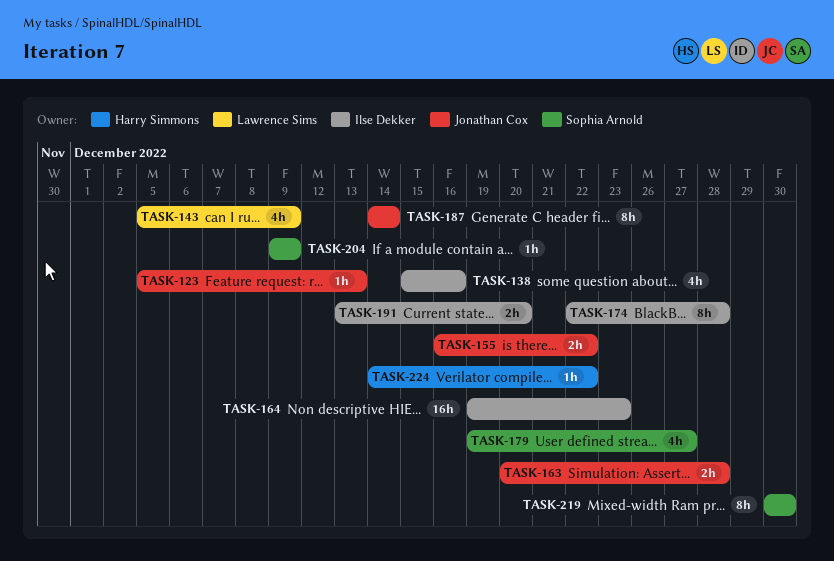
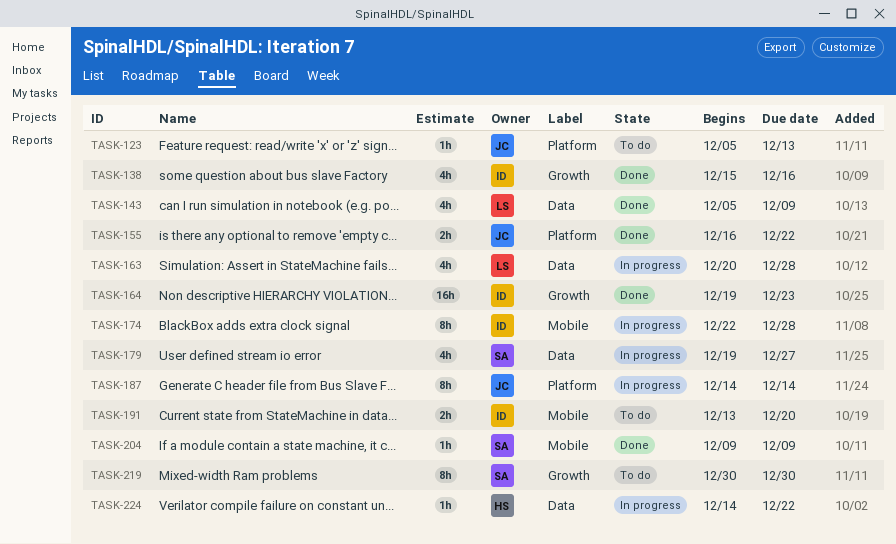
TASK-163, owner: Jonathan Cox -> Lawrence Sims
TASK-163, estimate: 2h -> 4h

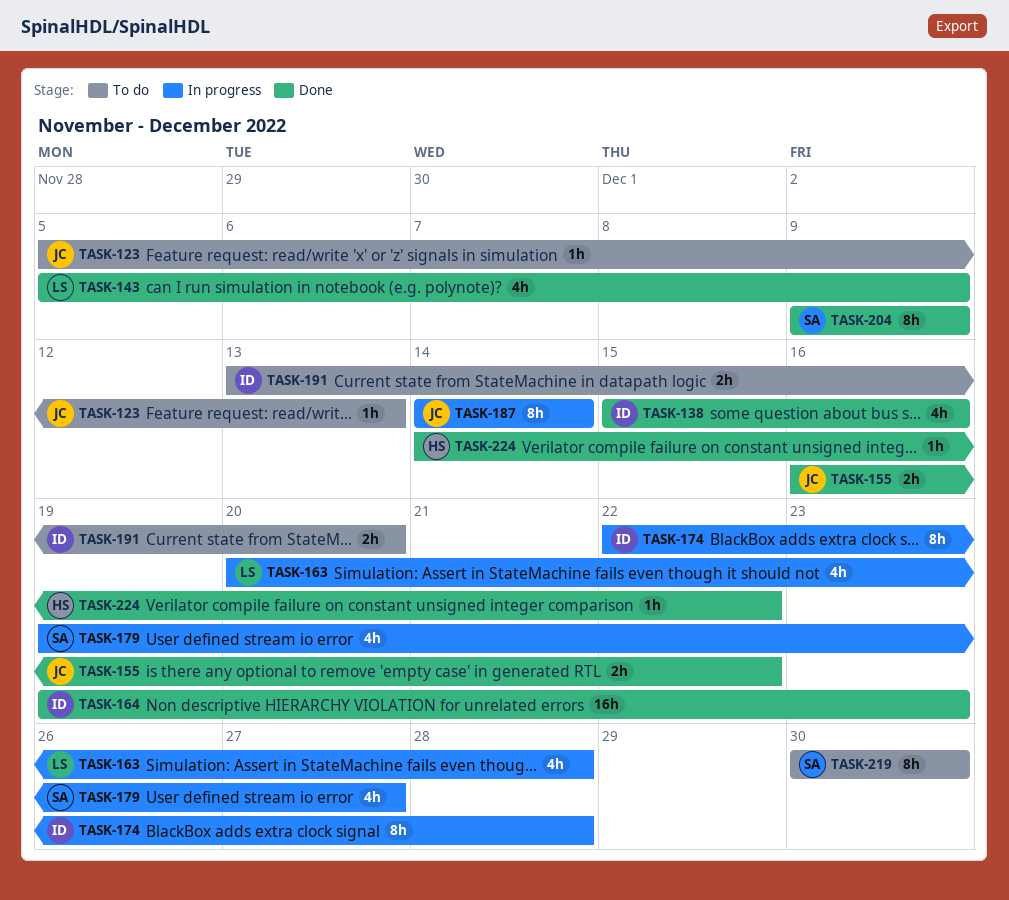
TASK-204, estimate: 1h -> 8h
TASK-224, status: In progress -> Done

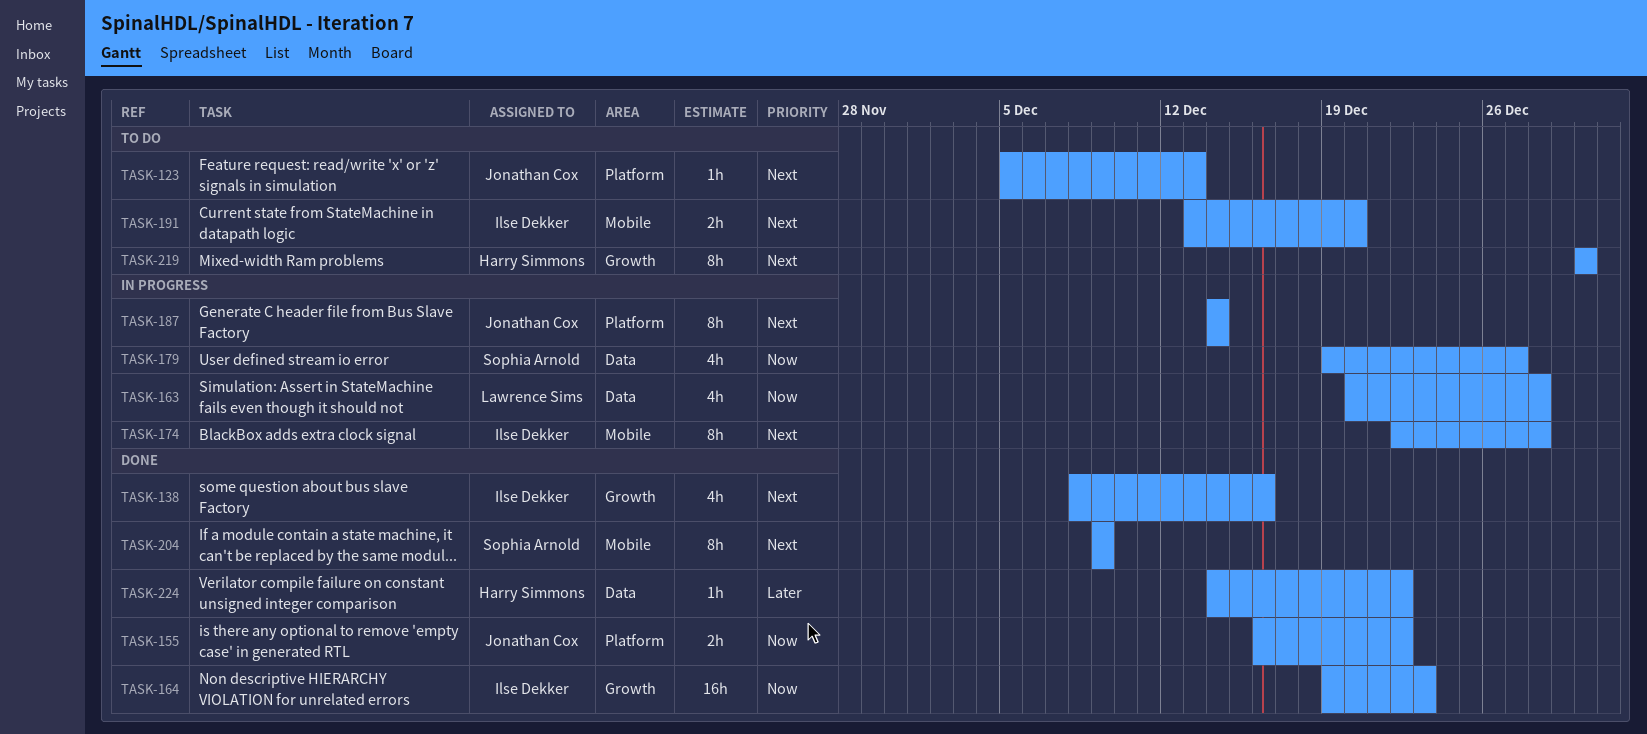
TASK-138, start: Dec 15 -> Dec 8
TASK-143: present -> none
TASK-219, owner: Sophia Arnold -> Harry Simmons

